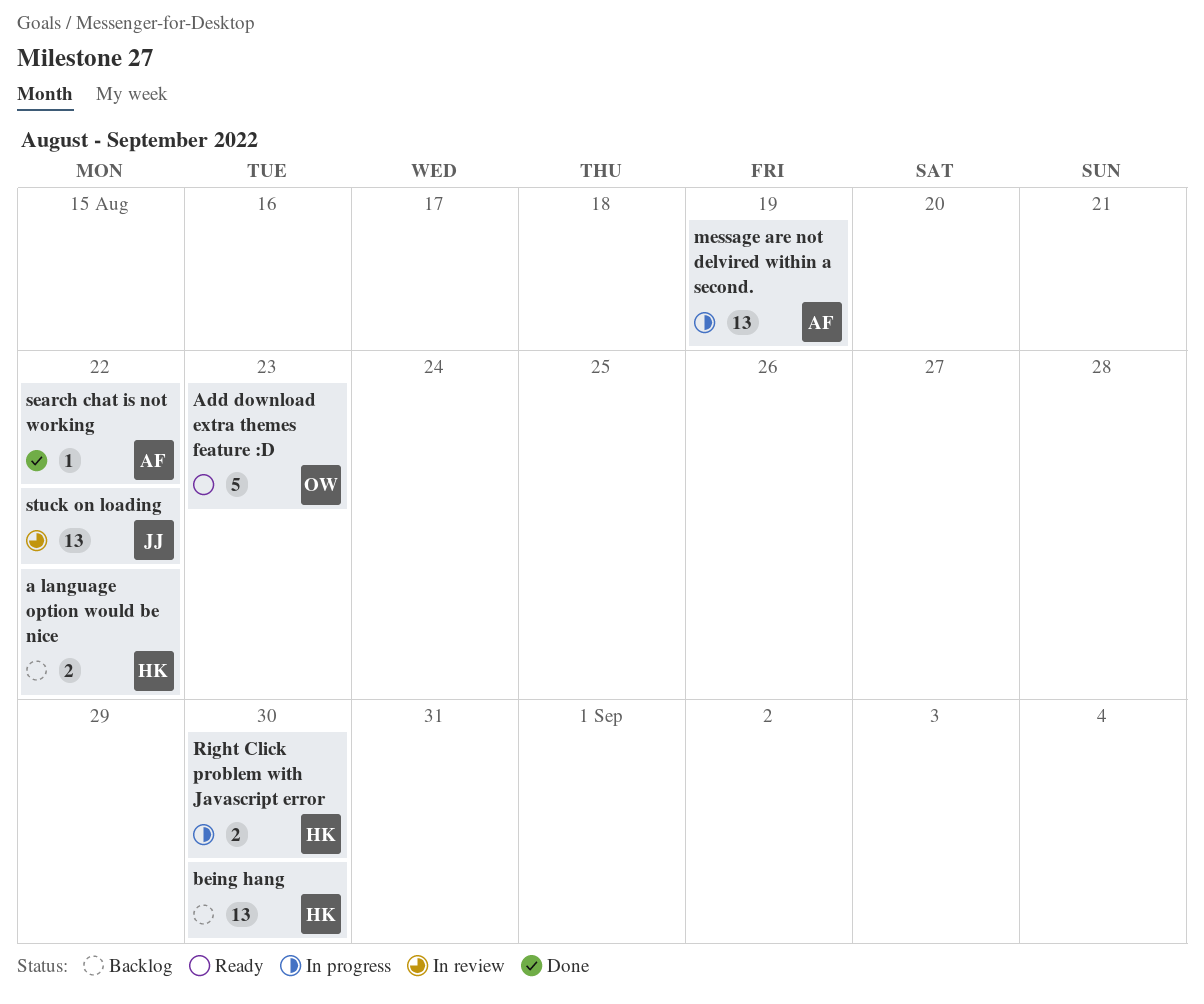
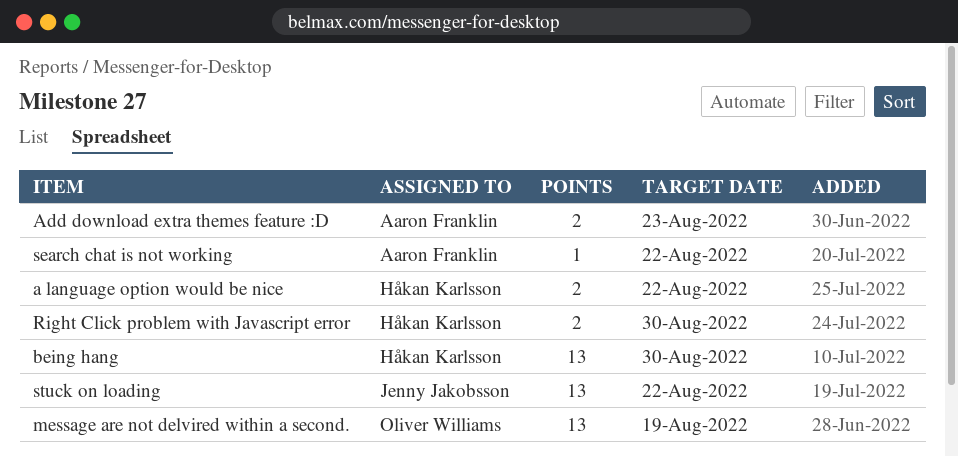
Add download extra themes feature :D, owner: Oliver Williams -> Aaron Franklin
Add download extra themes feature :D, estimate: 5 -> 2
message are not delvired within a second., owner: Aaron Franklin -> Oliver Williams

